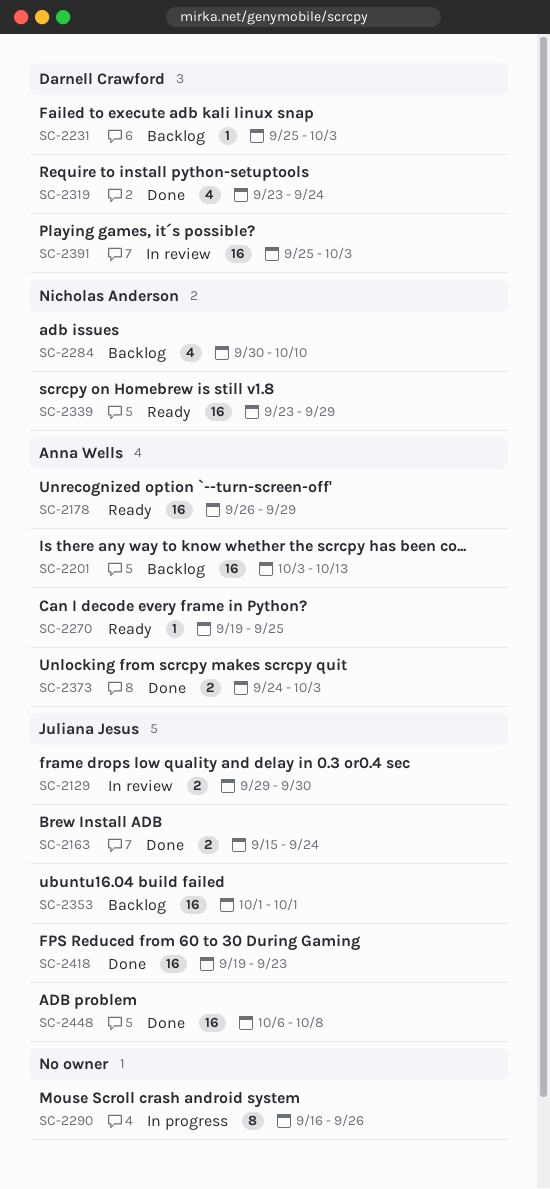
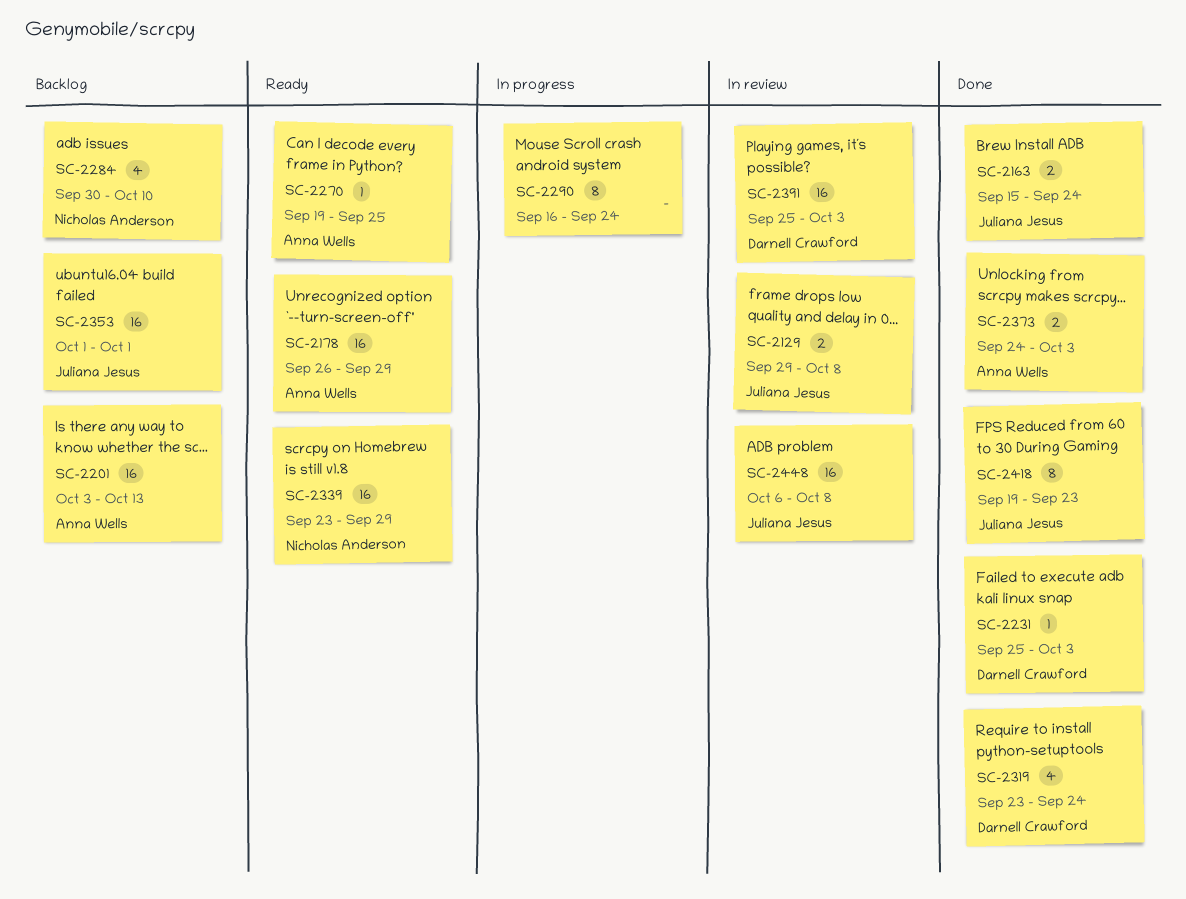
SC-2129, due: Sep 30 -> Oct 8
SC-2231, status: Backlog -> Done
SC-2290, due: Sep 26 -> Sep 24
SC-2418, estimate: 16 -> 8
SC-2448, status: Done -> In review

